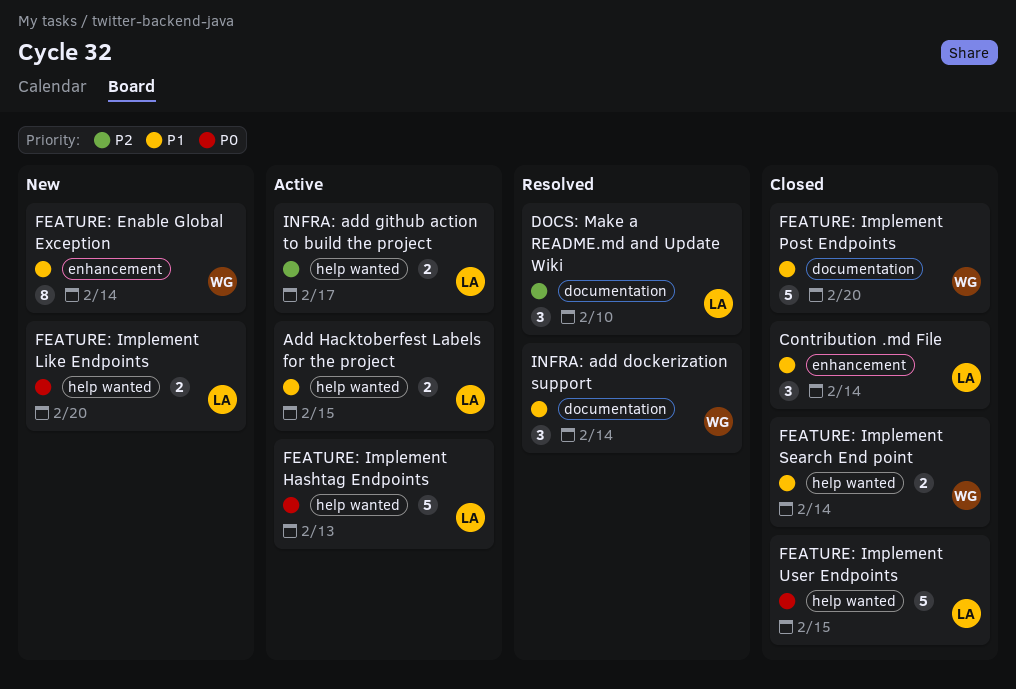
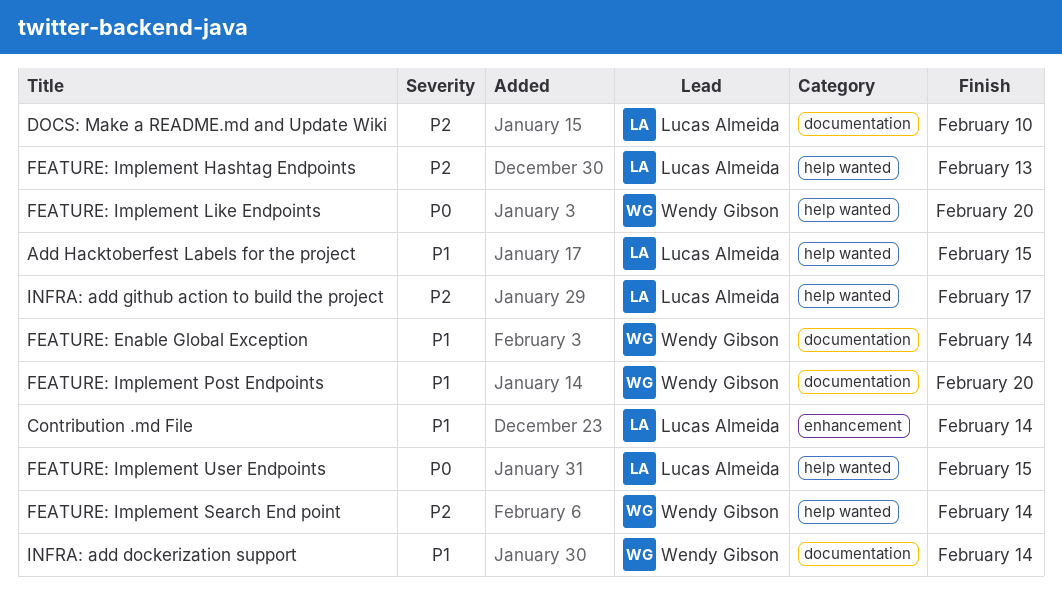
FEATURE: Enable Global Exception, label: enhancement -> documentation
FEATURE: Implement Hashtag Endpoints, priority: P0 -> P2
FEATURE: Implement Like Endpoints, owner: Lucas Almeida -> Wendy Gibson
FEATURE: Implement Search End point, priority: P1 -> P2

